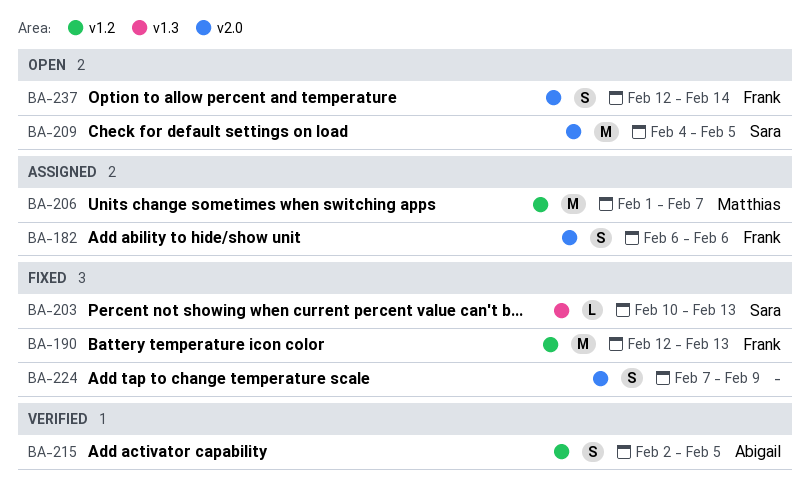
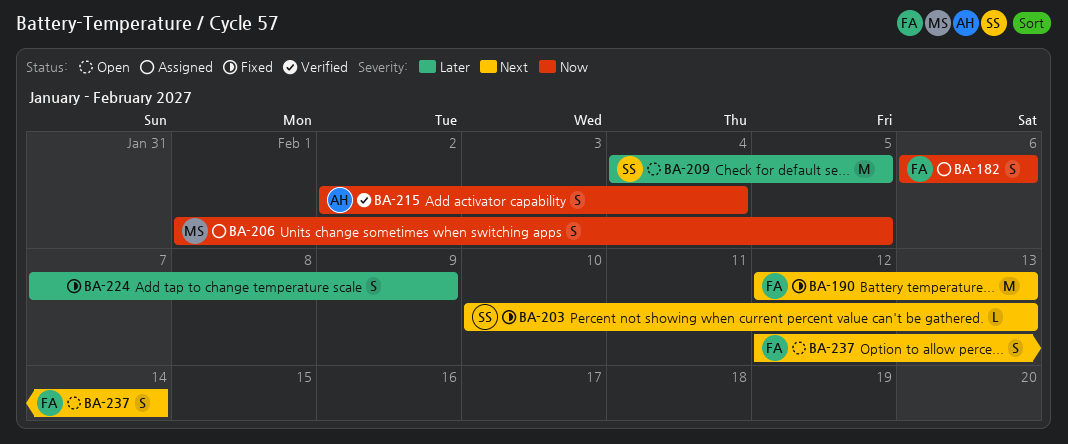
BA-206, estimate: M -> S
BA-206, due: Feb 7 -> Feb 5
BA-215, due: Feb 5 -> Feb 4

